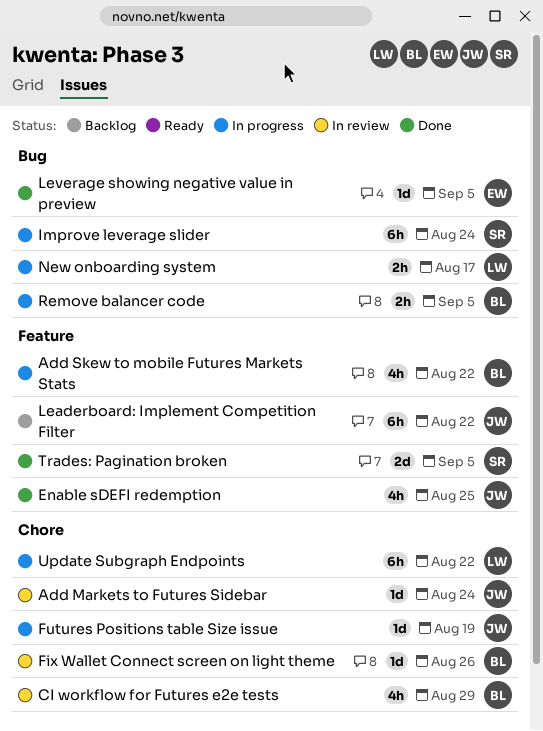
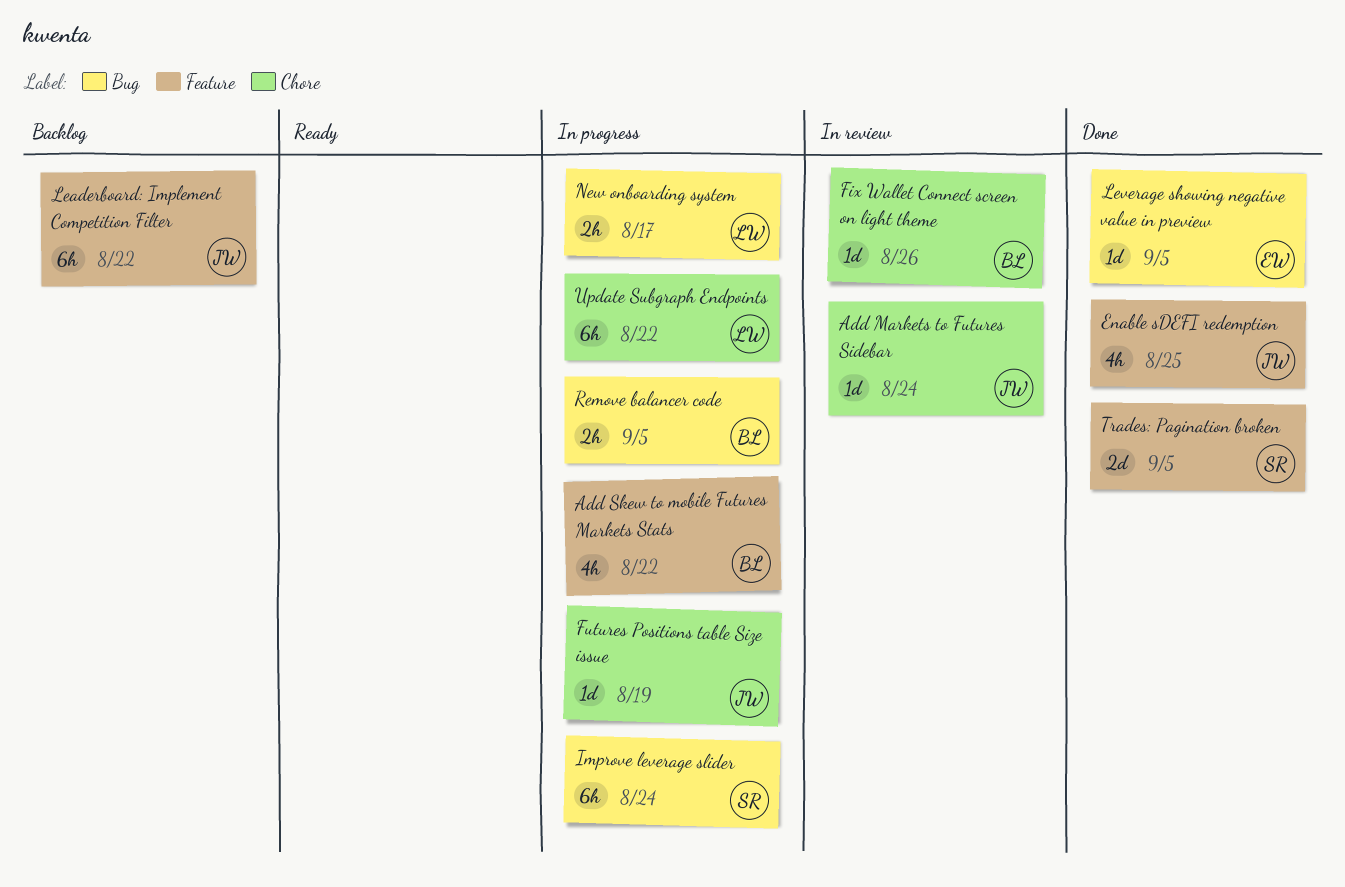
CI workflow for Futures e2e tests: present -> none

